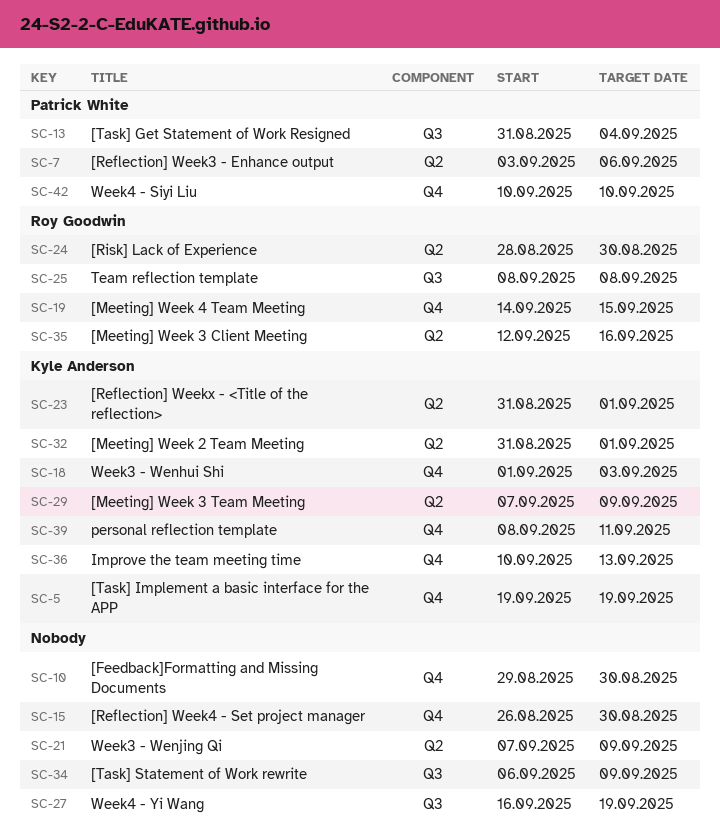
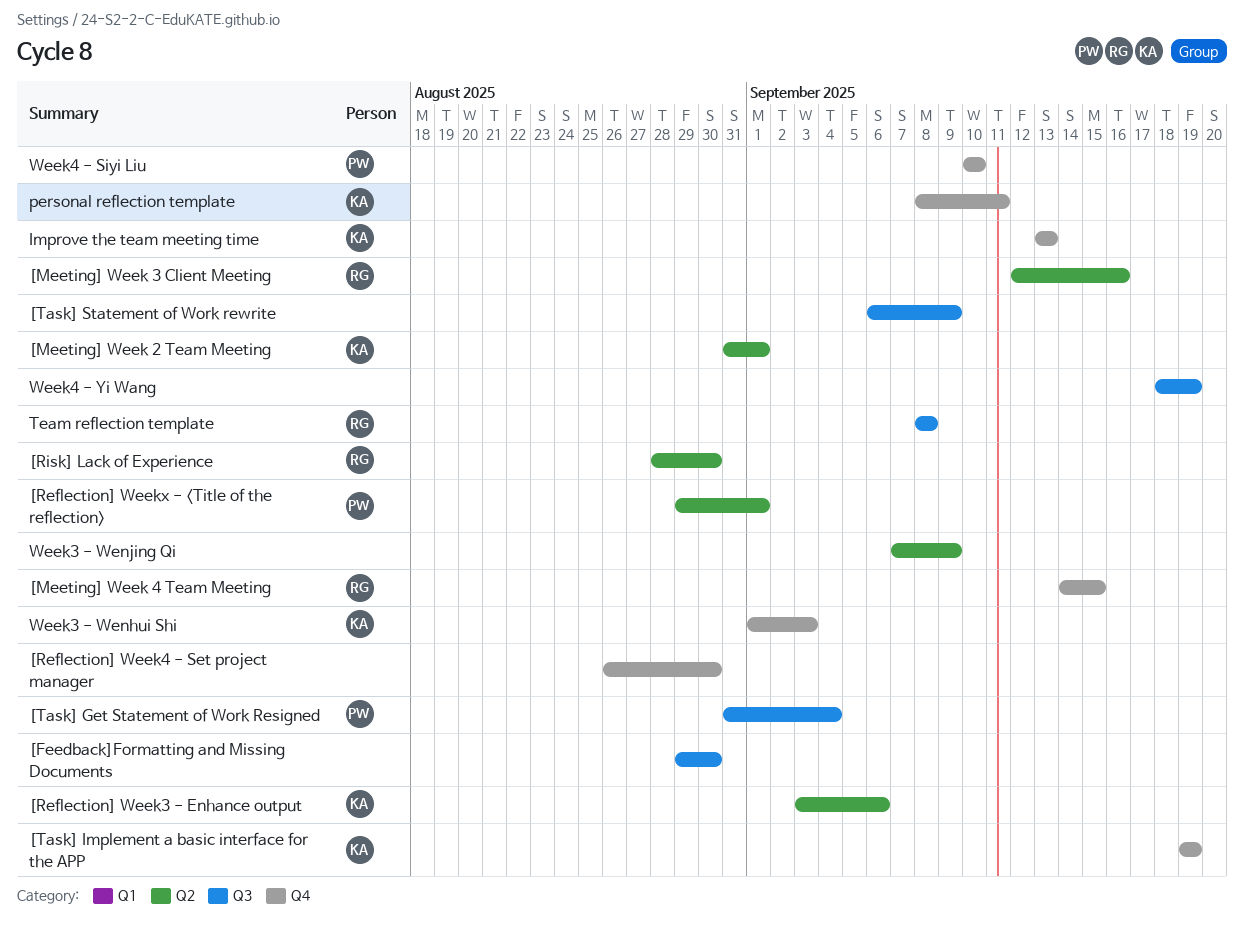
[Feedback]Formatting and Missing Documents, label: Q4 -> Q3
[Meeting] Week 3 Team Meeting: present -> none
[Reflection] Week3 - Enhance output, owner: Patrick White -> Kyle Anderson
[Reflection] Weekx - <Title of the reflection>, owner: Kyle Anderson -> Patrick White
[Reflection] Weekx - <Title of the reflection>, start: Aug 31 -> Aug 29
Improve the team meeting time, start: Sep 10 -> Sep 13
Week4 - Yi Wang, start: Sep 16 -> Sep 18

